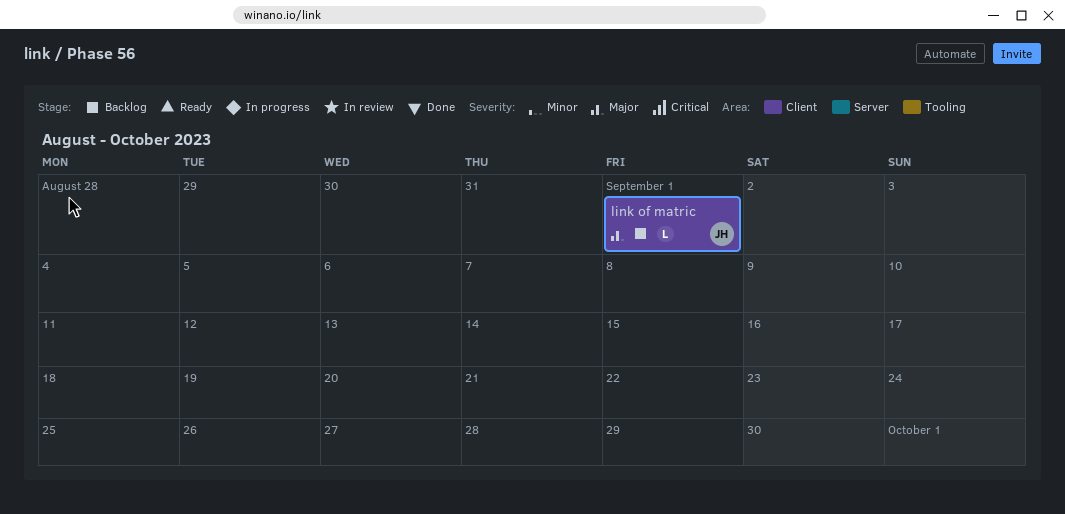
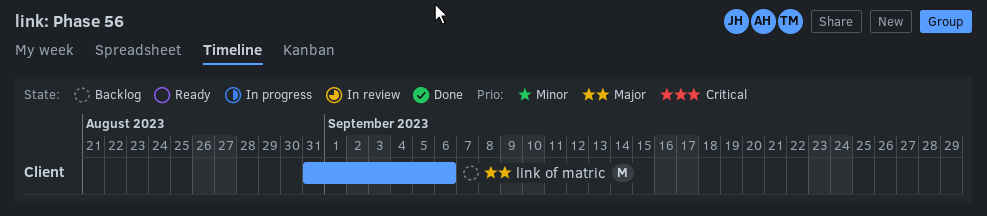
link of matric, estimate: L -> M
link of matric, due: Sep 1 -> Sep 6

